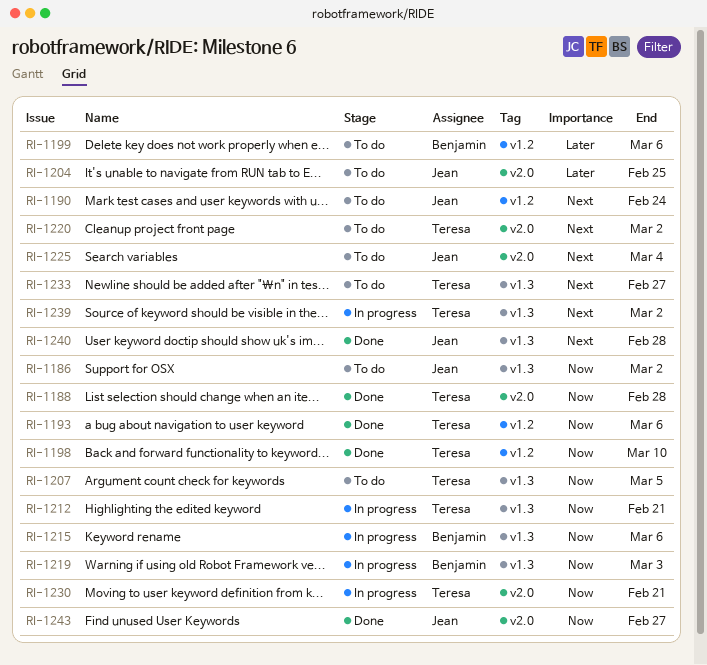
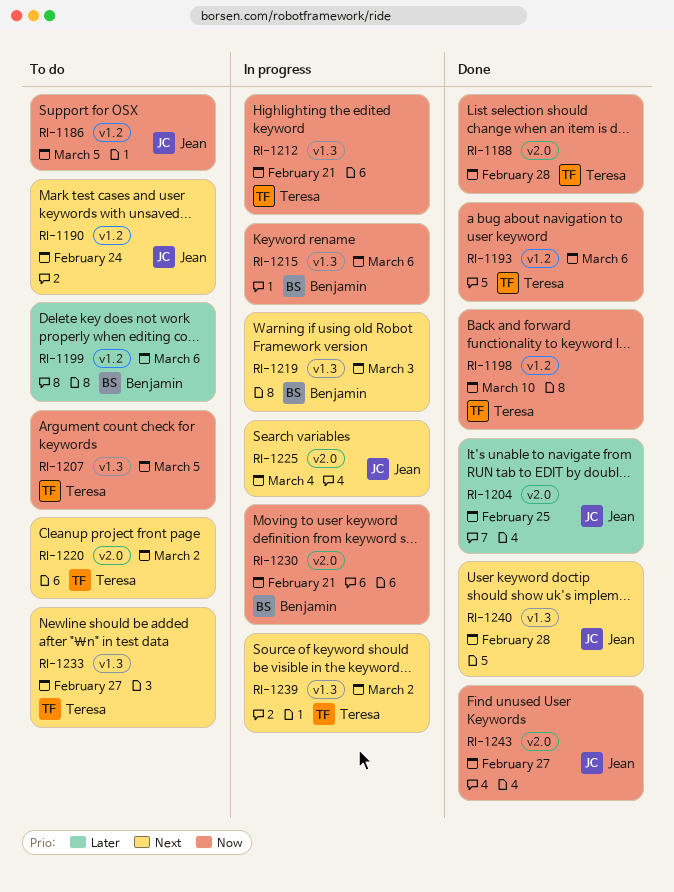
RI-1186, label: v1.3 -> v1.2
RI-1186, due: Mar 2 -> Mar 5
RI-1204, status: To do -> Done
RI-1219, priority: Now -> Next
RI-1225, status: To do -> In progress
RI-1230, owner: Teresa -> Benjamin

